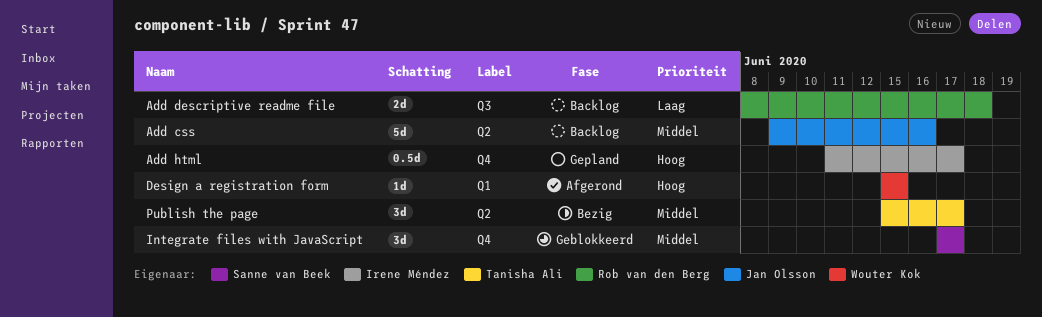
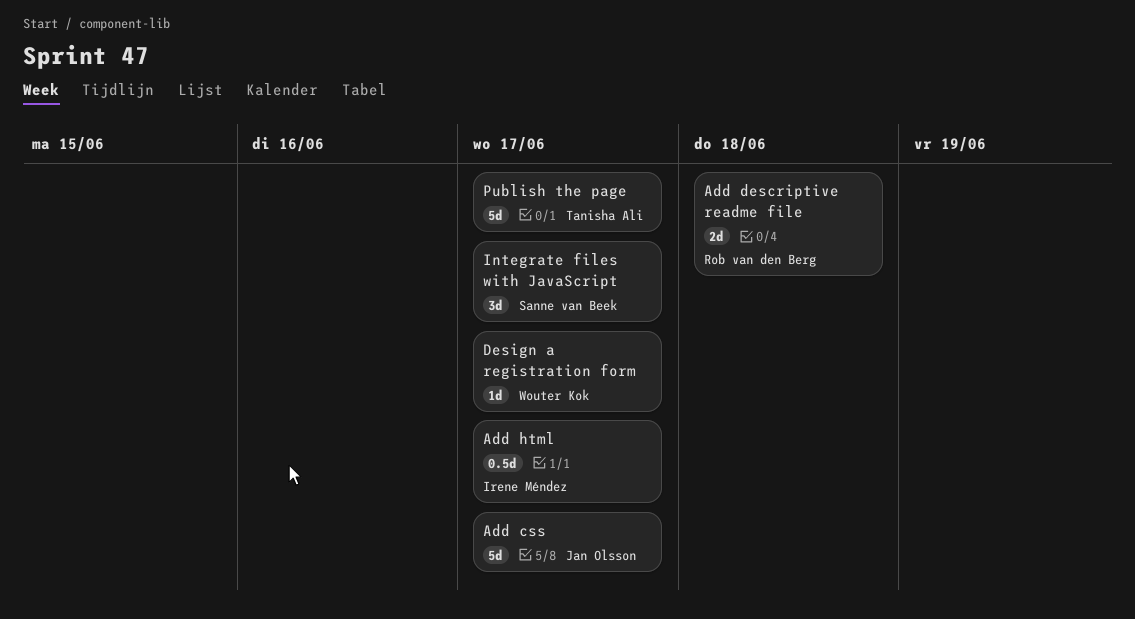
Add css, due: Jun 16 -> Jun 17
Design a registration form, due: Jun 15 -> Jun 17
Publish the page, estimate: 3d -> 5d

